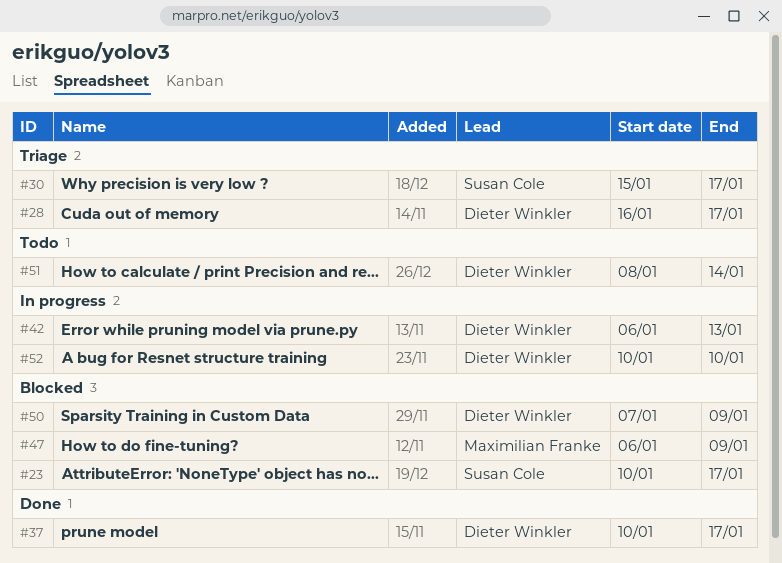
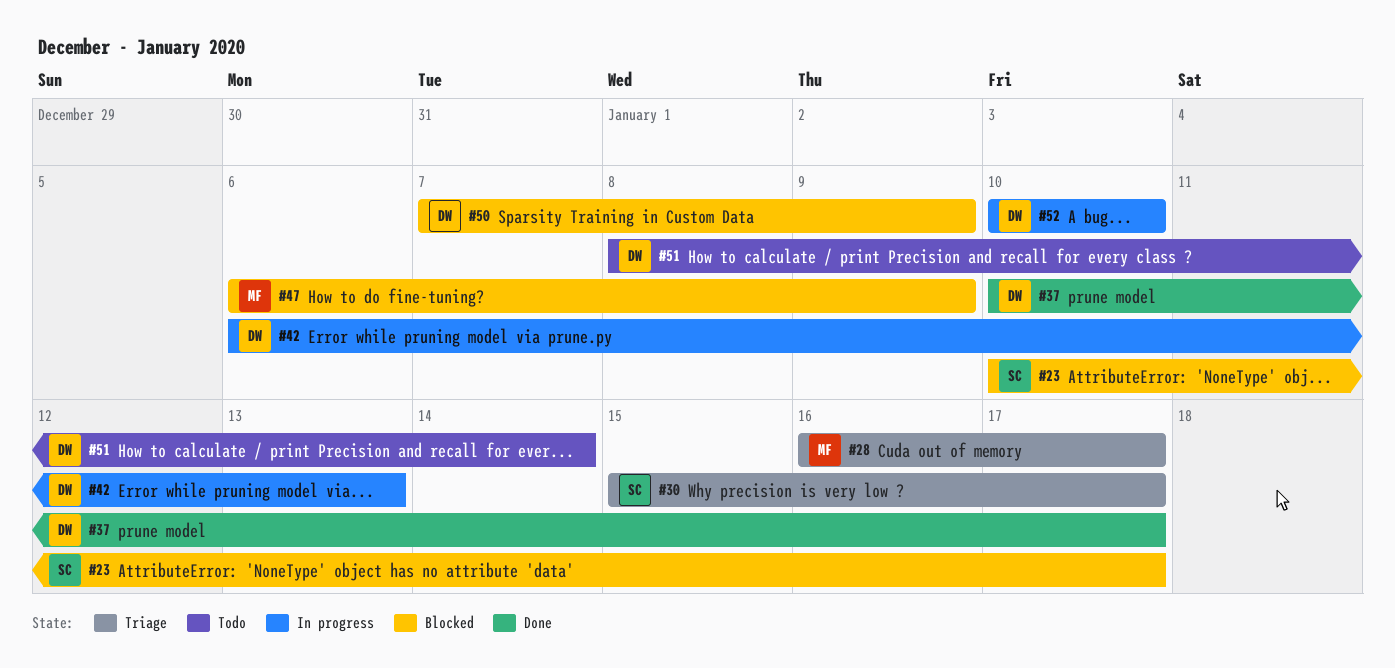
#28, owner: Dieter Winkler -> Maximilian Franke

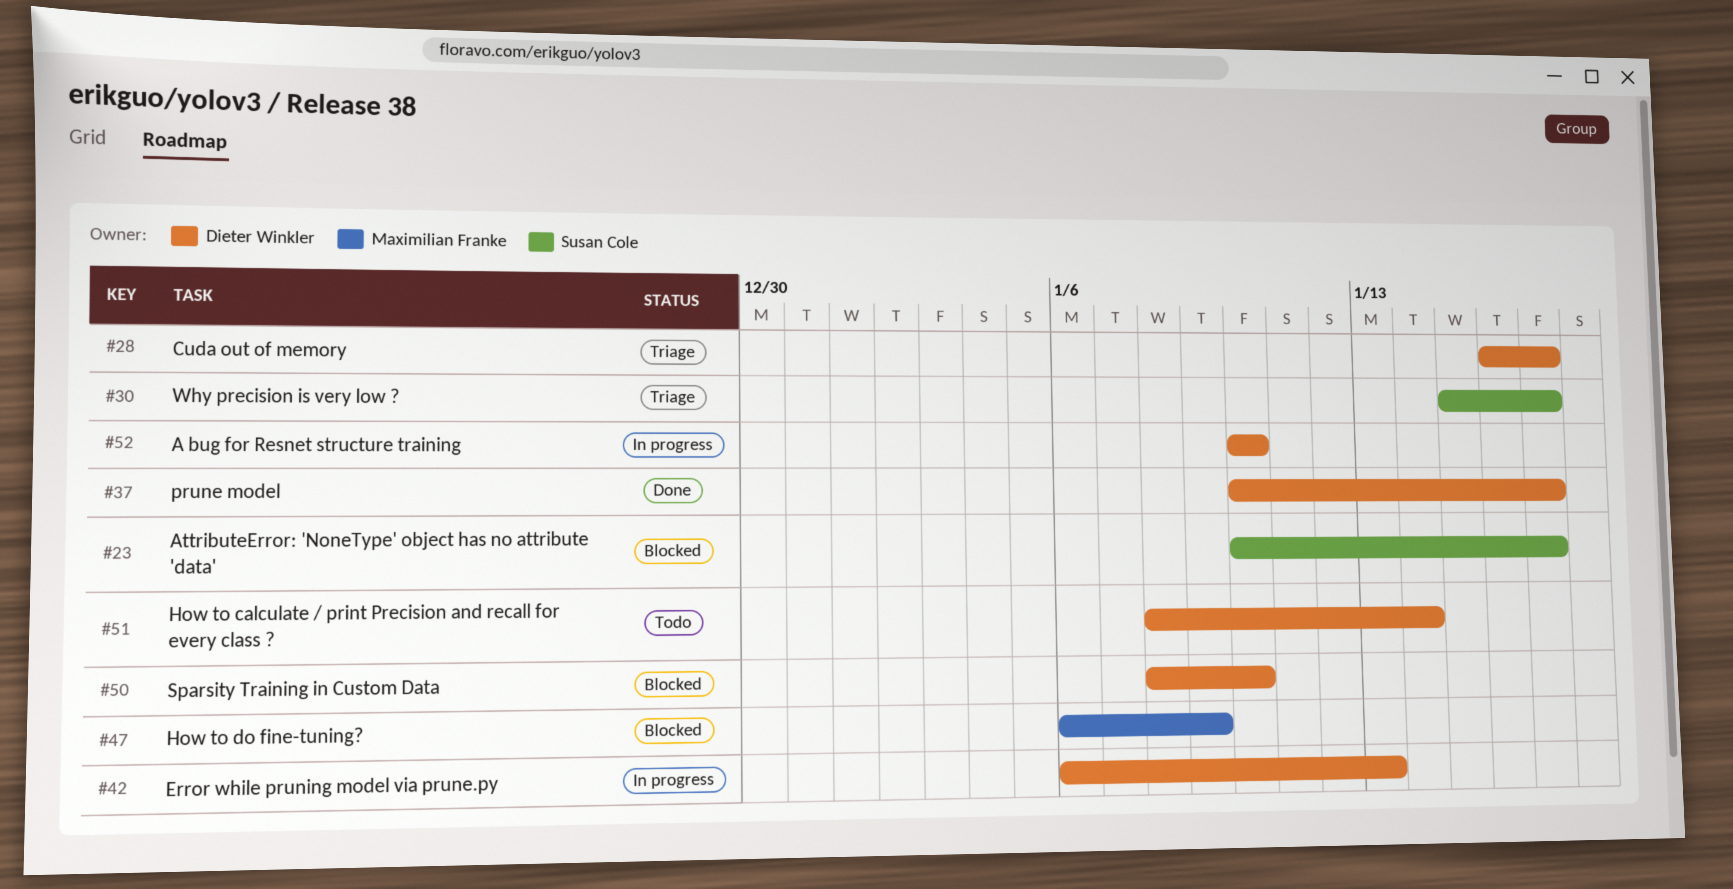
#28, owner: Maximilian Franke -> Dieter Winkler
#50, start: Jan 7 -> Jan 8
#50, due: Jan 9 -> Jan 10

